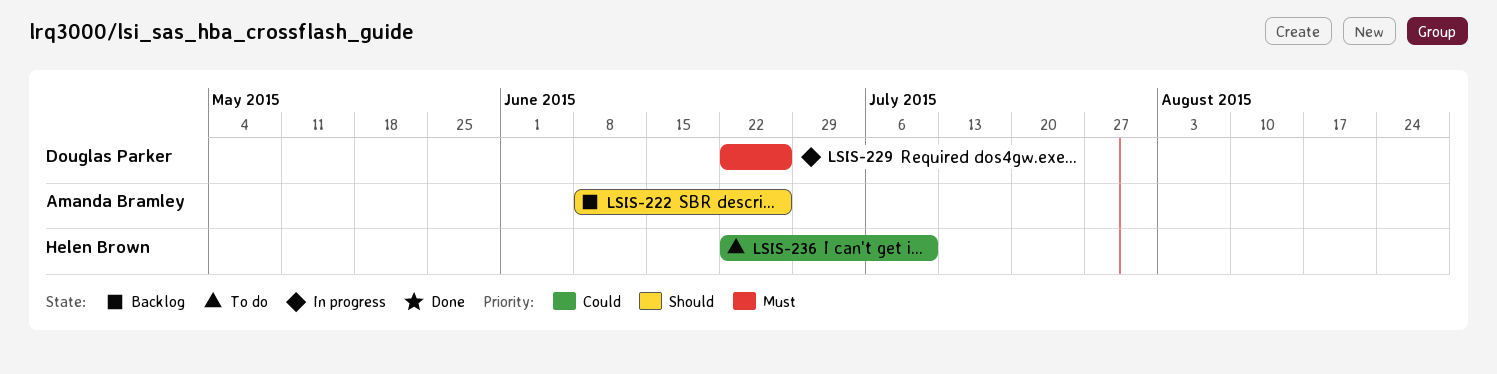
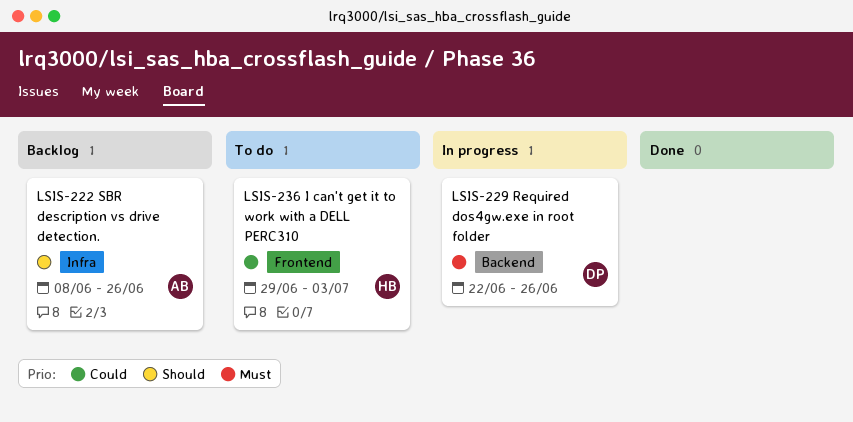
LSIS-236, start: Jun 22 -> Jun 29
LSIS-236, due: Jul 10 -> Jul 3

